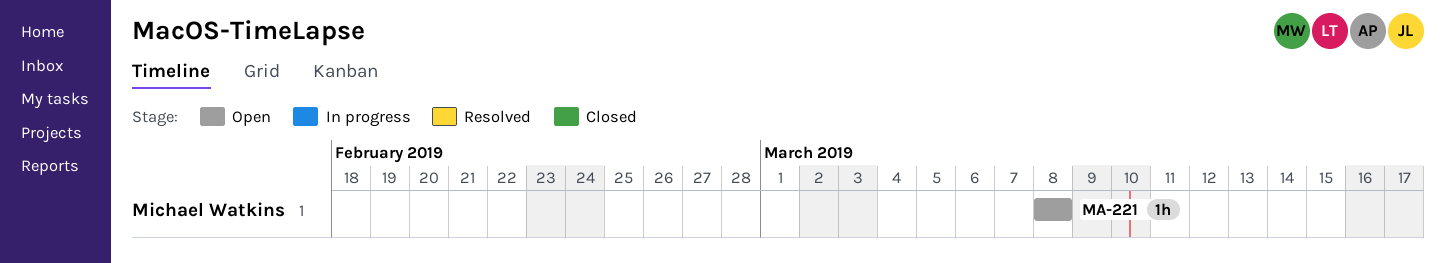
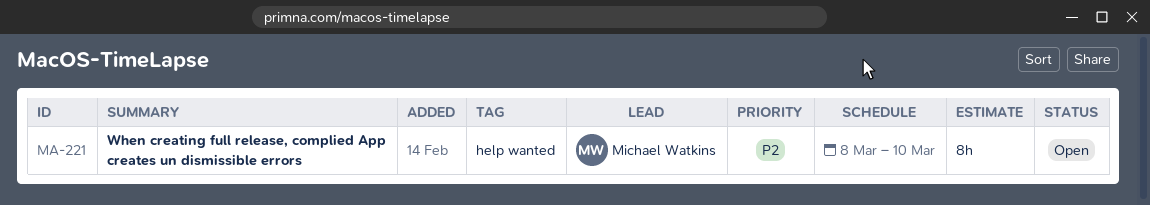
MA-221, estimate: 1h -> 8h
MA-221, due: Mar 8 -> Mar 10

